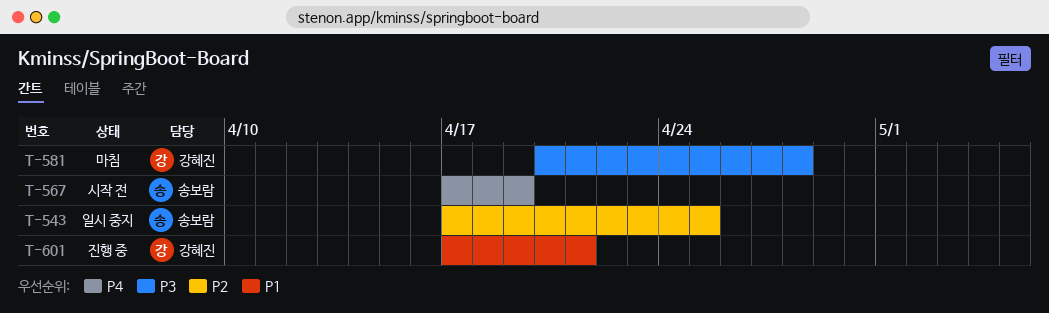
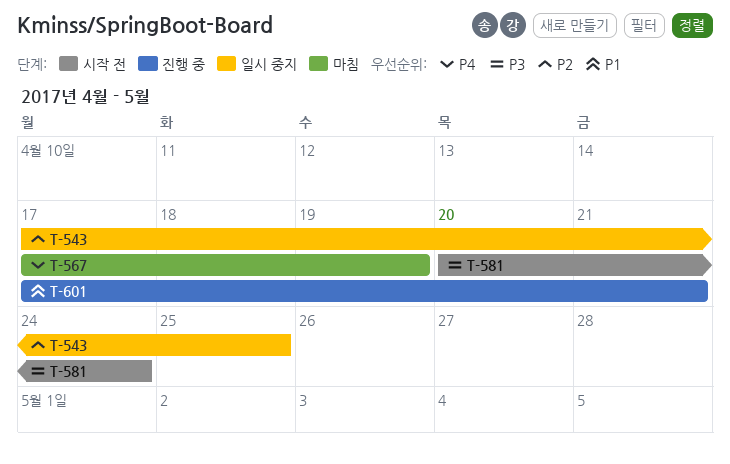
T-567, status: 시작 전 -> 마침
T-581, status: 마침 -> 시작 전
T-581, due: Apr 28 -> Apr 24

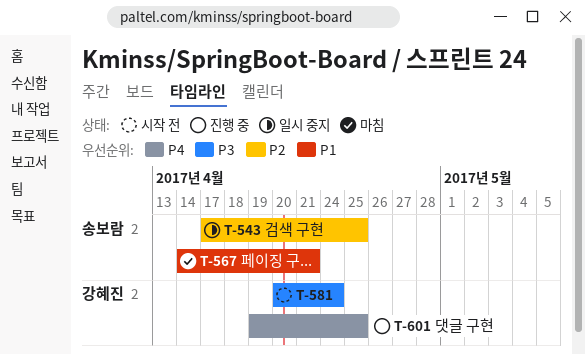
T-567, priority: P4 -> P1
T-567, start: Apr 17 -> Apr 14
T-567, due: Apr 19 -> Apr 21
T-601, priority: P1 -> P4
T-601, start: Apr 17 -> Apr 19
T-601, due: Apr 21 -> Apr 25

